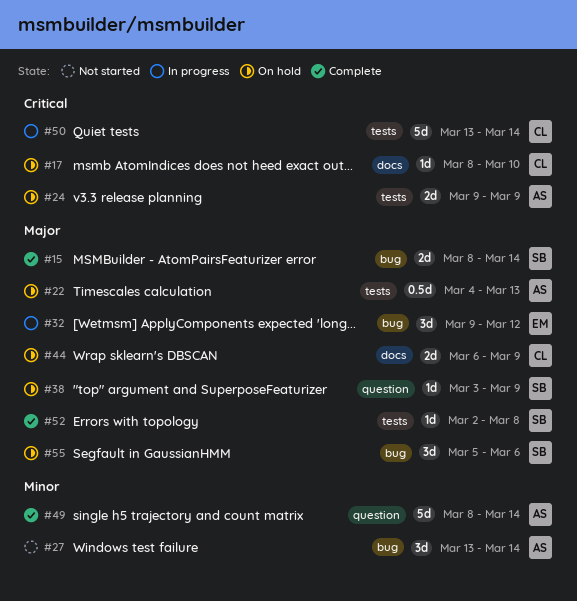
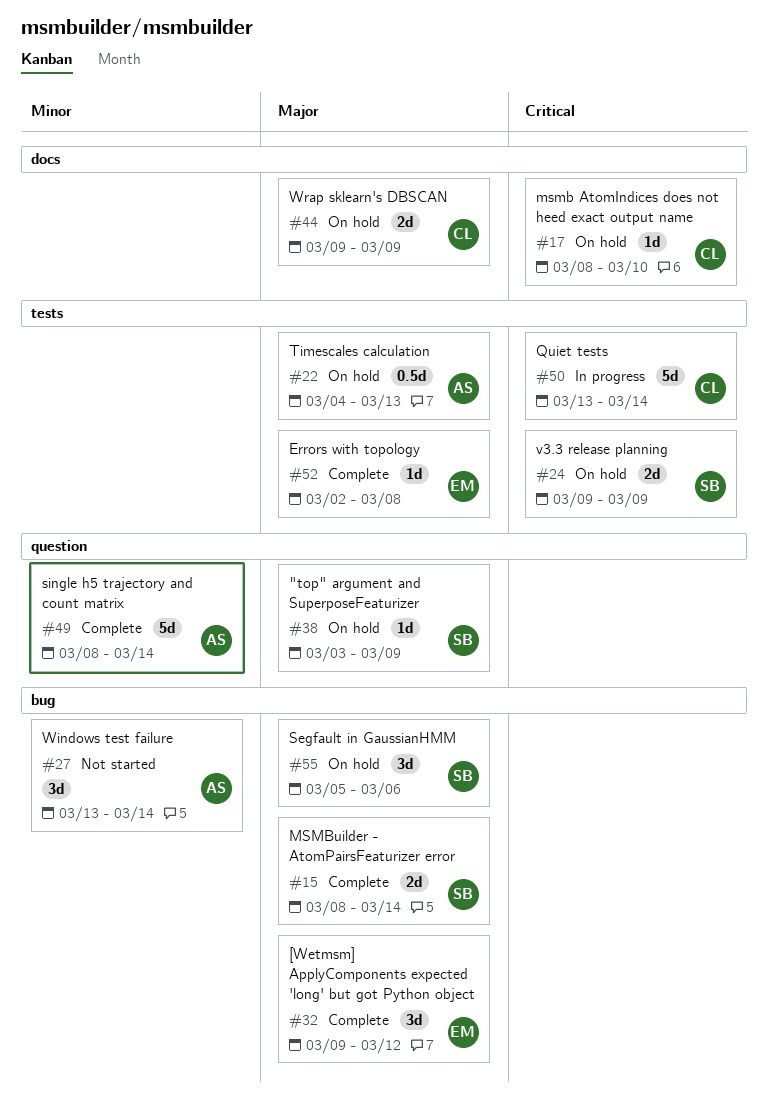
#24, owner: AS -> SB
#32, status: In progress -> Complete
#44, start: Mar 6 -> Mar 9
#52, owner: SB -> EM

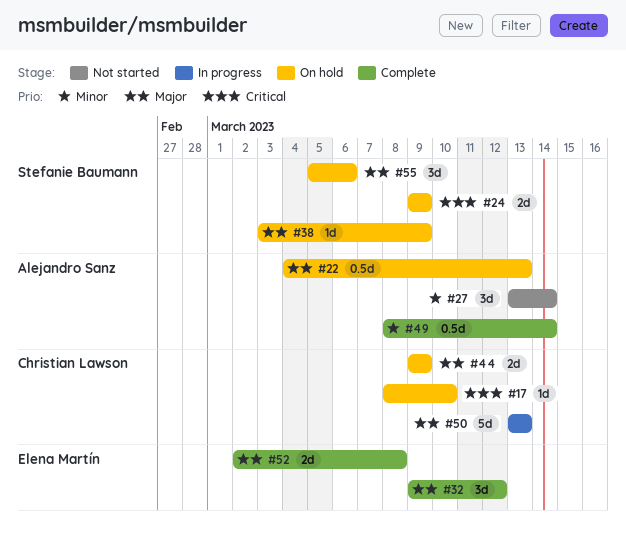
#15: present -> none
#49, estimate: 5d -> 0.5d
#50, priority: Critical -> Major
#50, due: Mar 14 -> Mar 13
#52, estimate: 1d -> 2d

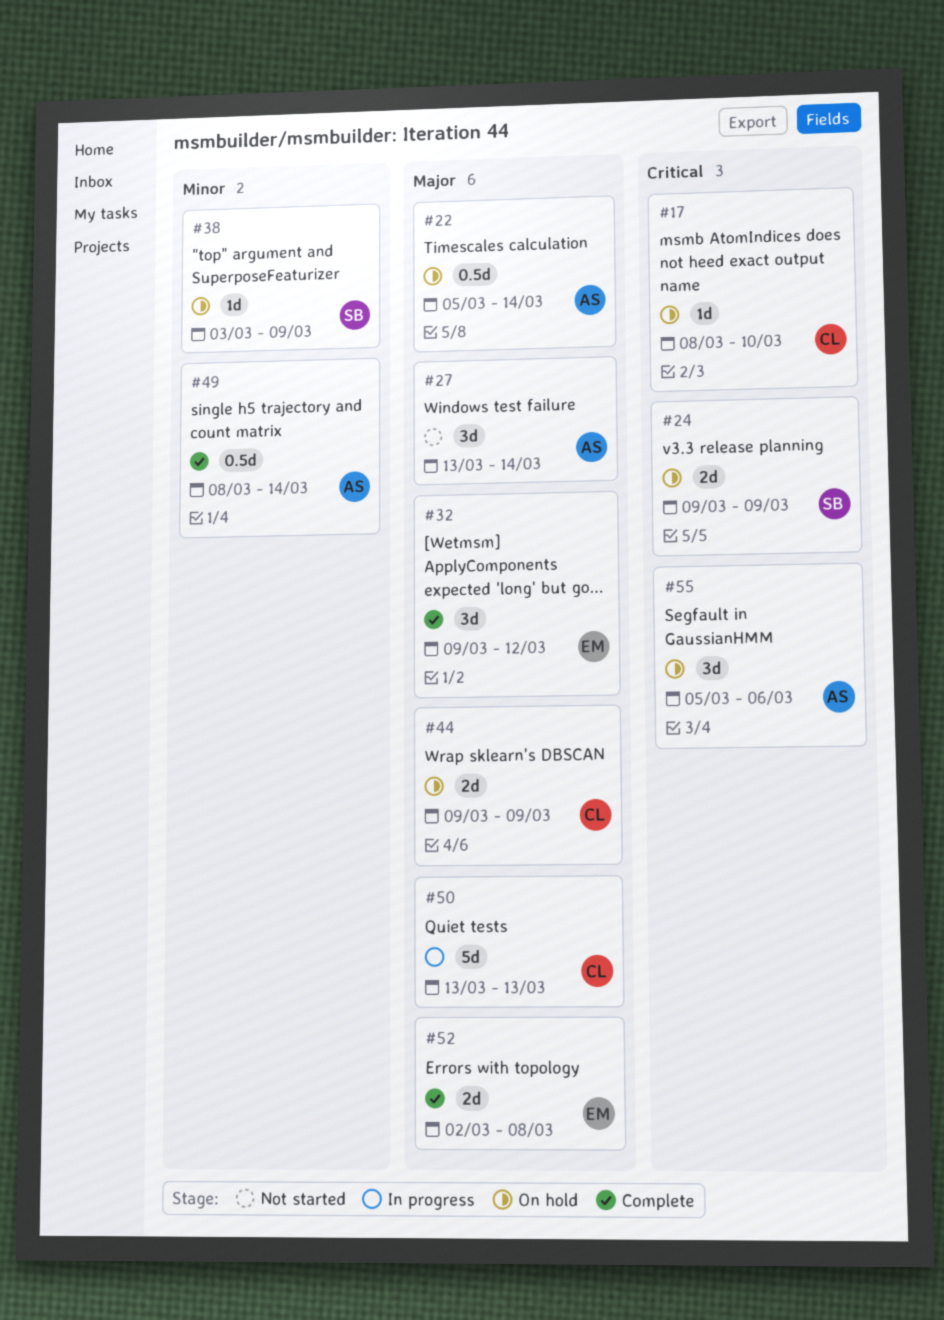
#22, start: Mar 4 -> Mar 5
#22, due: Mar 13 -> Mar 14
#27, priority: Minor -> Major
#38, priority: Major -> Minor
#55, owner: Stefanie Baumann -> Alejandro Sanz
#55, priority: Major -> Critical

